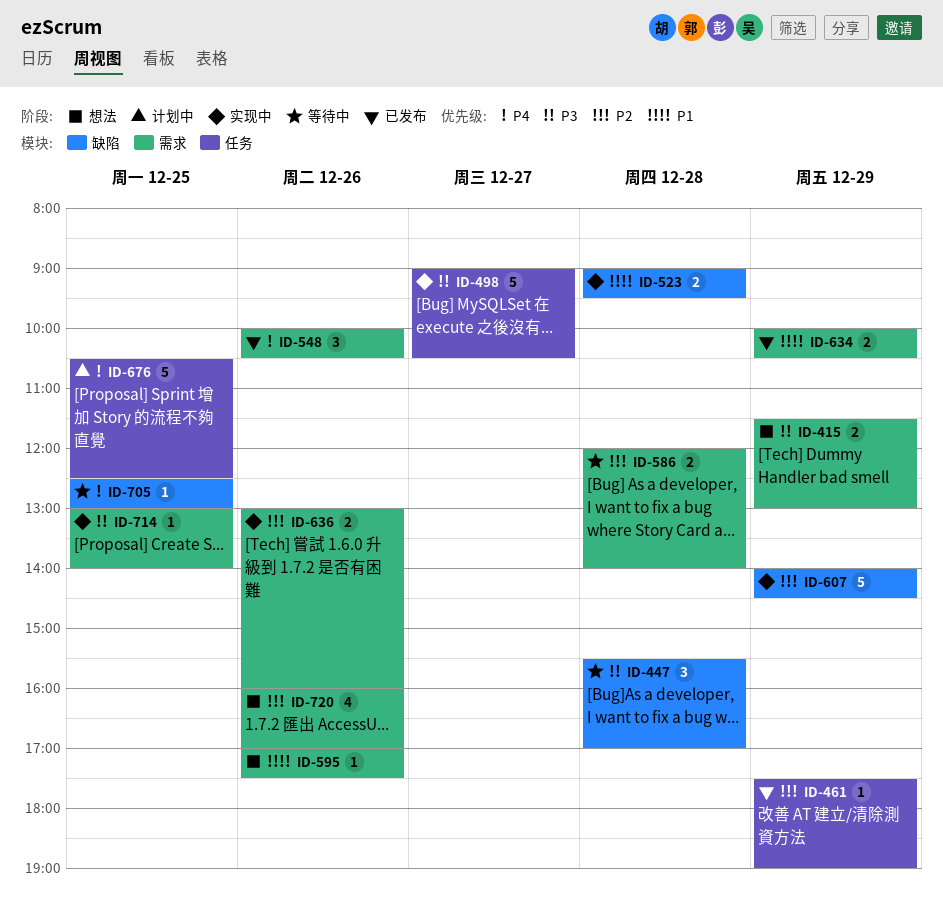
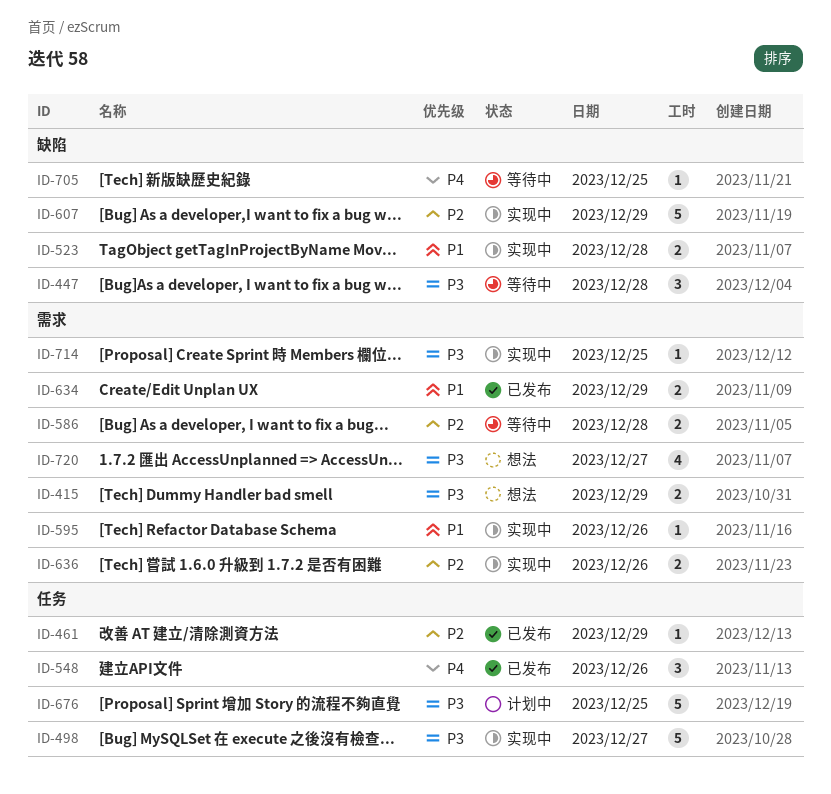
ID-548, label: 需求 -> 任务
ID-595, status: 想法 -> 实现中
ID-676, priority: P4 -> P3
ID-720, priority: P2 -> P3
ID-720, day: Dec 26 -> Dec 27

